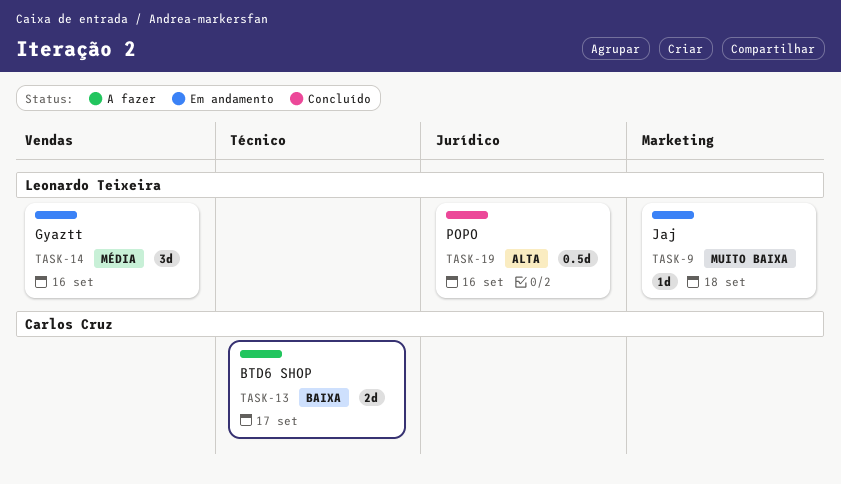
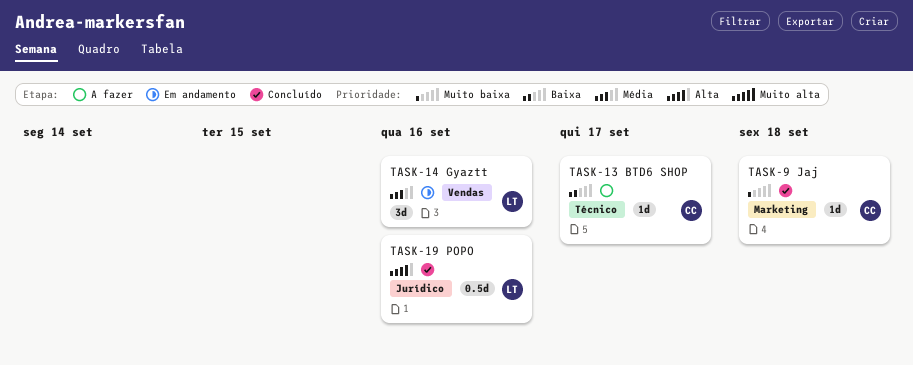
TASK-9, status: Em andamento -> Concluído
TASK-9, owner: Leonardo Teixeira -> Carlos Cruz
TASK-13, estimate: 2d -> 1d

